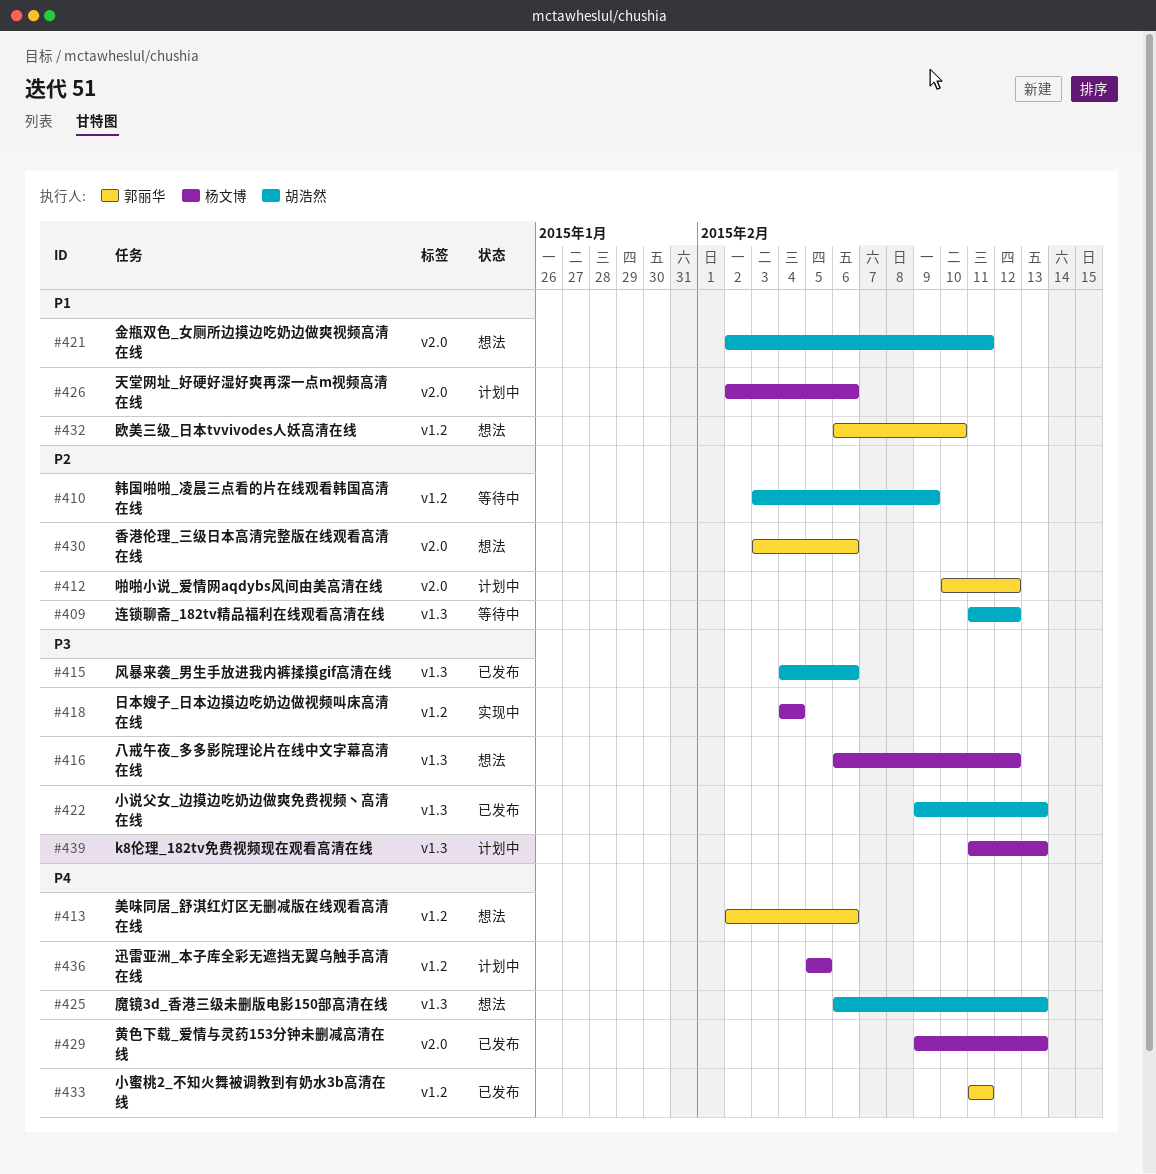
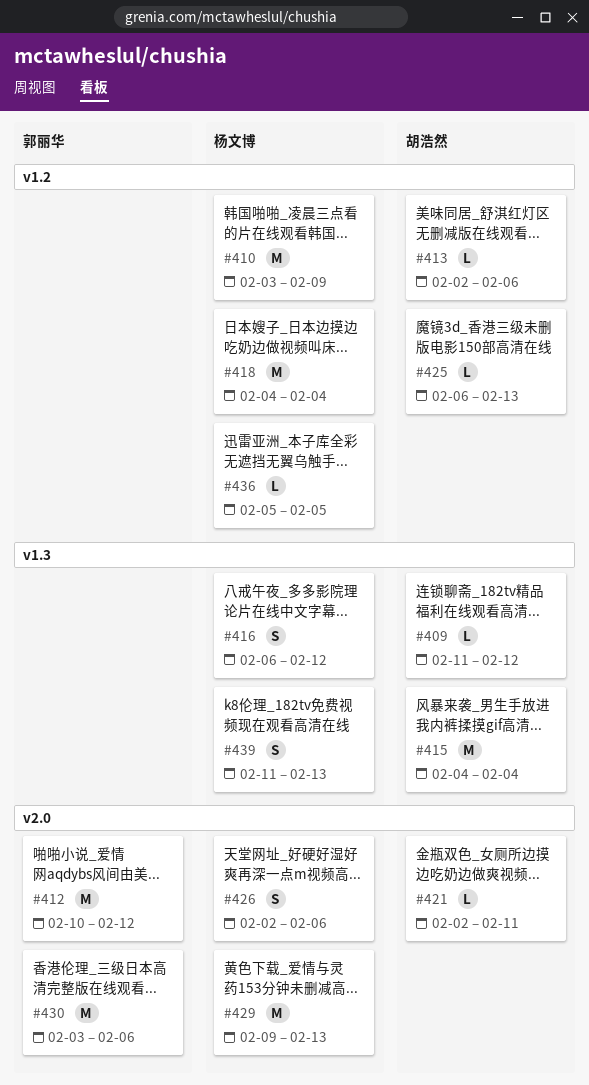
#410, owner: 胡浩然 -> 杨文博
#413, owner: 郭丽华 -> 胡浩然
#415, due: Feb 6 -> Feb 4
#422: present -> none
#425, label: v1.3 -> v1.2
#432: present -> none
#433: present -> none

